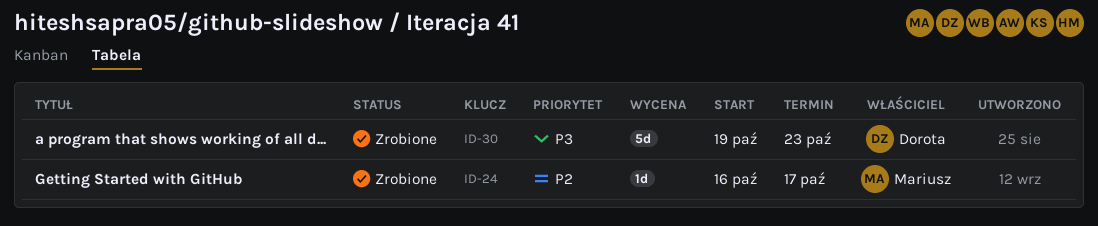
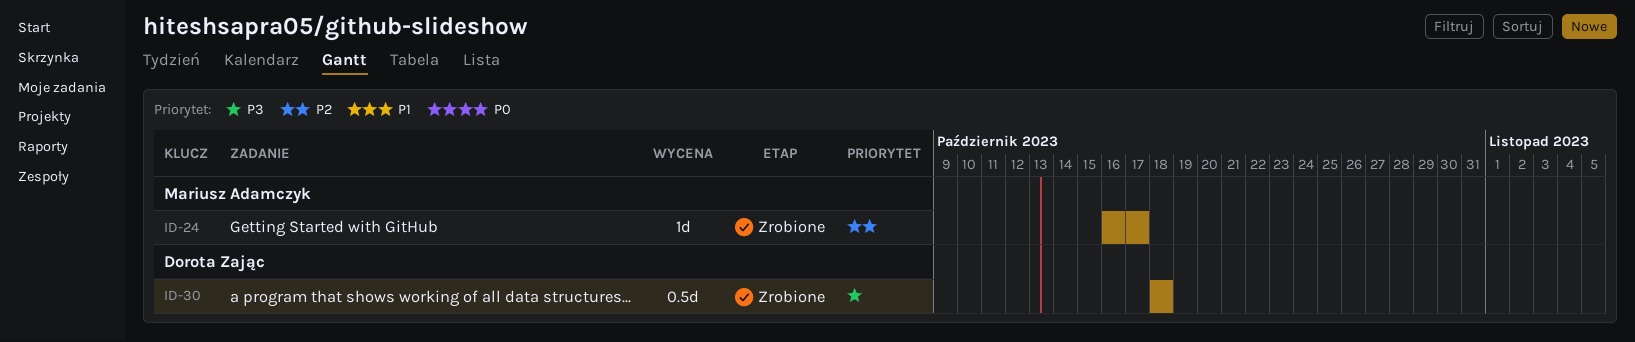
ID-30, estimate: 5d -> 0.5d
ID-30, start: Oct 19 -> Oct 18
ID-30, due: Oct 23 -> Oct 18

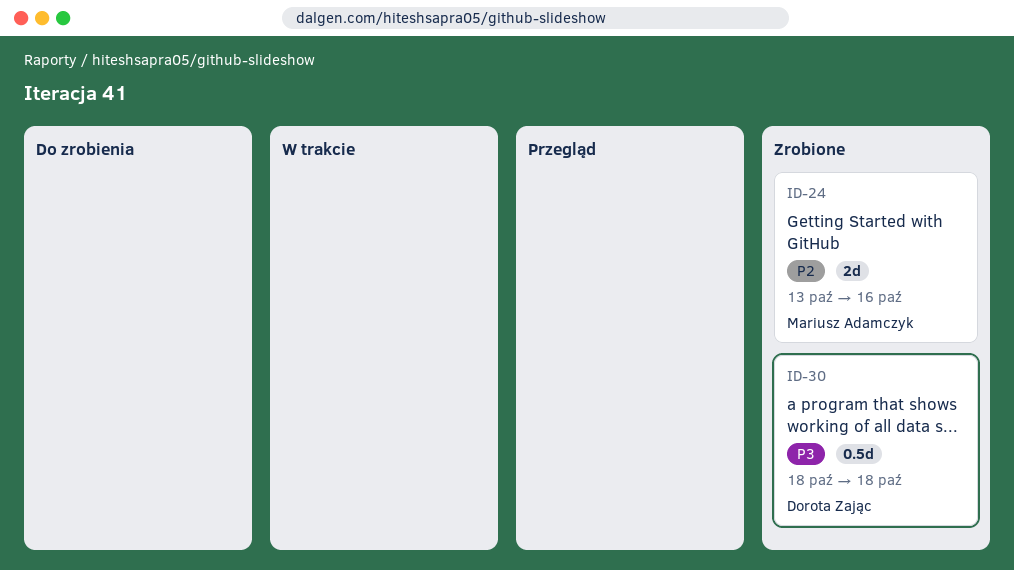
ID-24, estimate: 1d -> 2d
ID-24, start: Oct 16 -> Oct 13
ID-24, due: Oct 17 -> Oct 16

